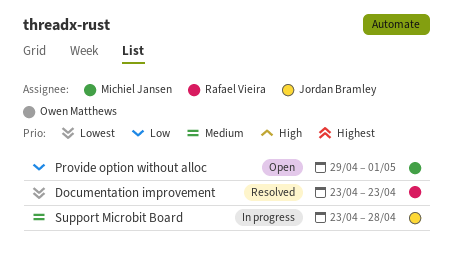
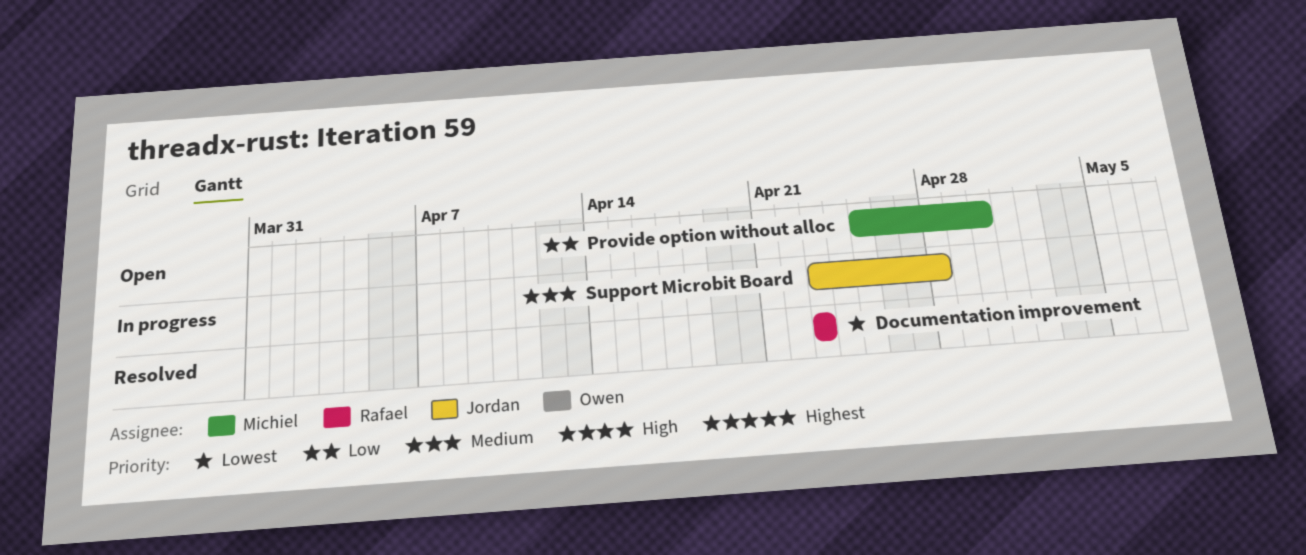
Provide option without alloc, start: Apr 29 -> Apr 25
Provide option without alloc, due: May 1 -> Apr 30

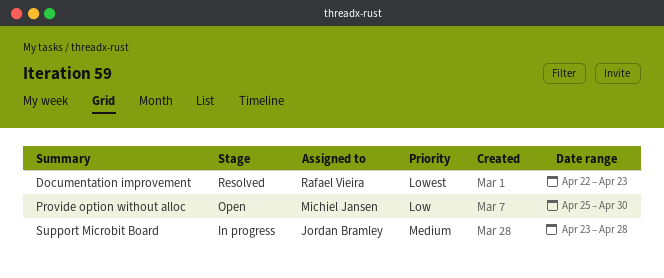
Documentation improvement, start: Apr 23 -> Apr 22

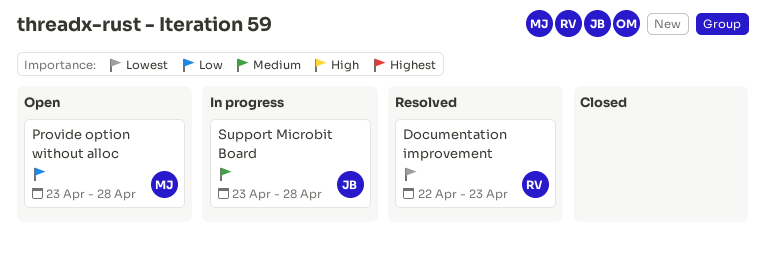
Provide option without alloc, start: Apr 25 -> Apr 23
Provide option without alloc, due: Apr 30 -> Apr 28

